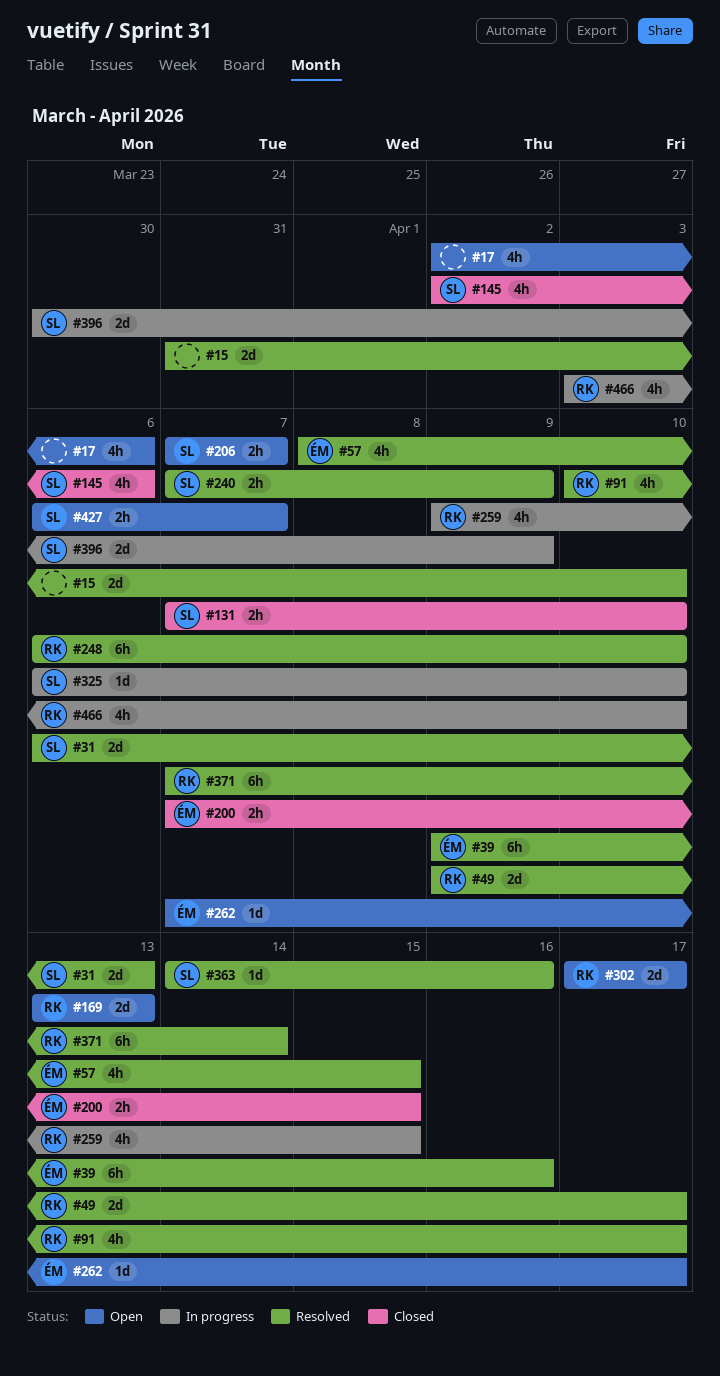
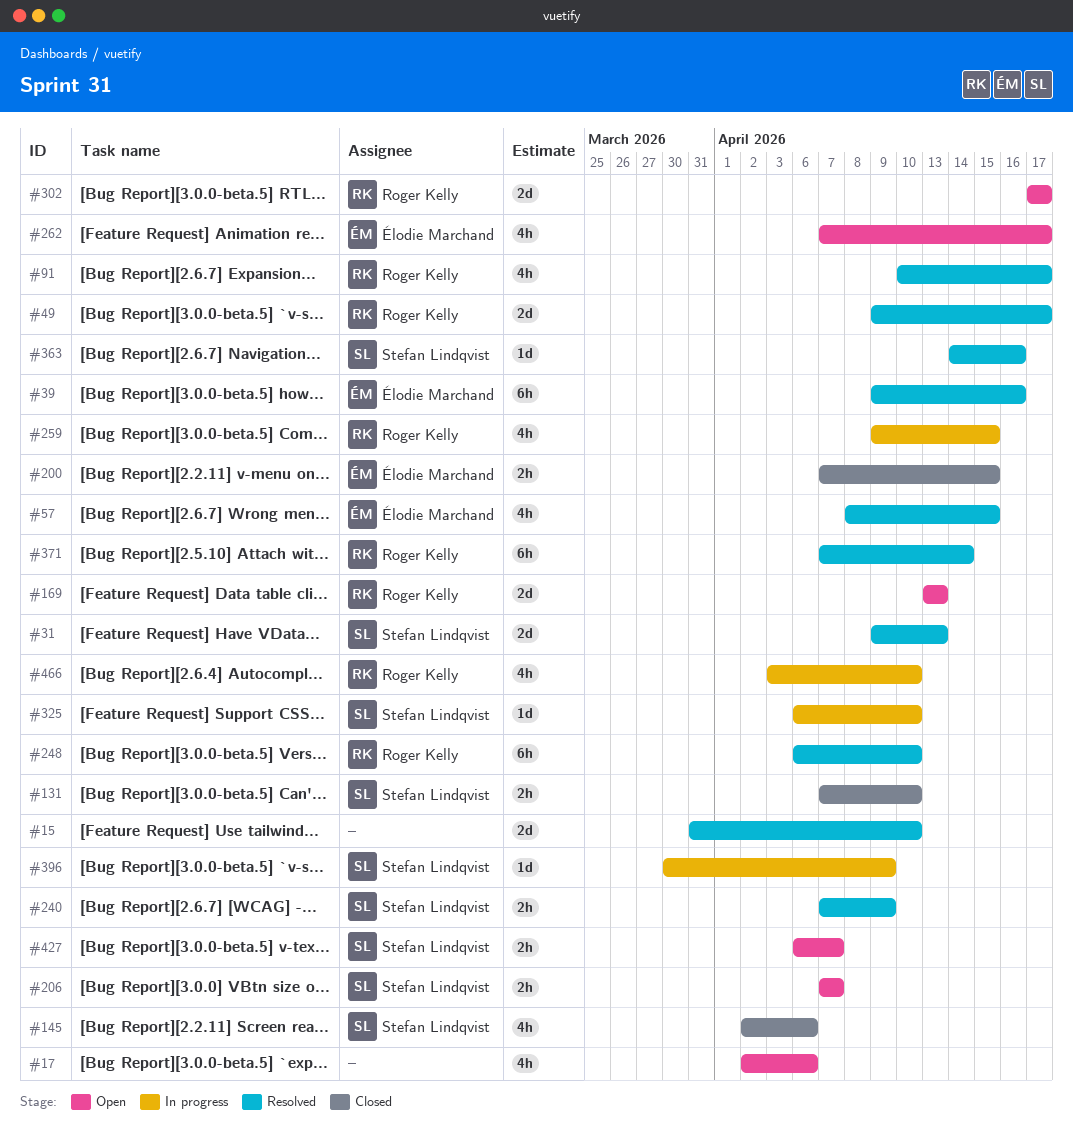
#31, start: Apr 6 -> Apr 9
#262, estimate: 1d -> 4h
#396, estimate: 2d -> 1d

